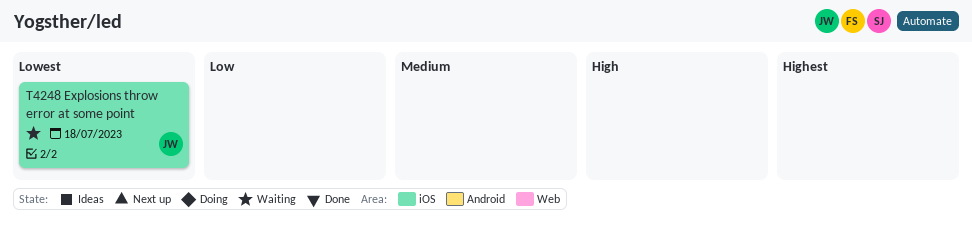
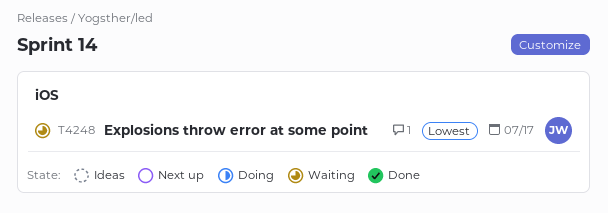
T4248, due: Jul 18 -> Jul 17

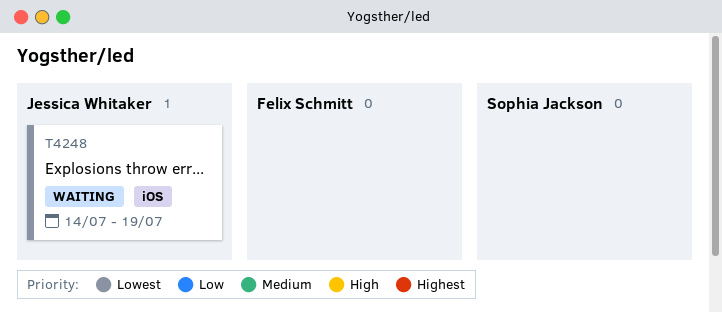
T4248, due: Jul 17 -> Jul 19

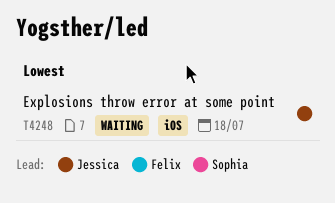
T4248, due: Jul 19 -> Jul 18

